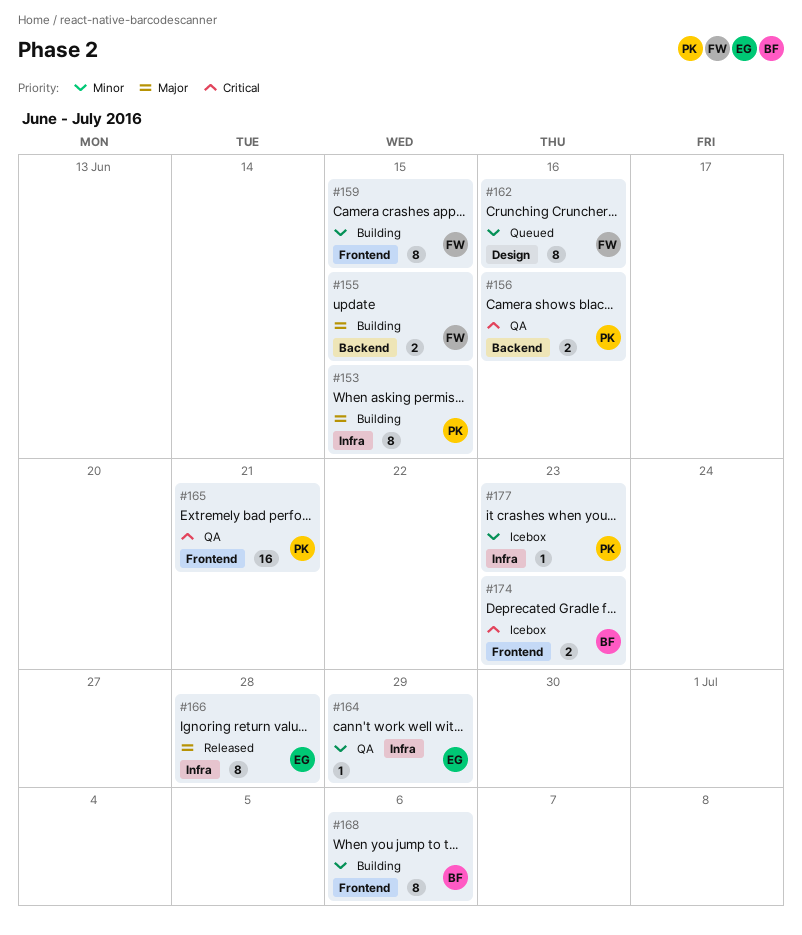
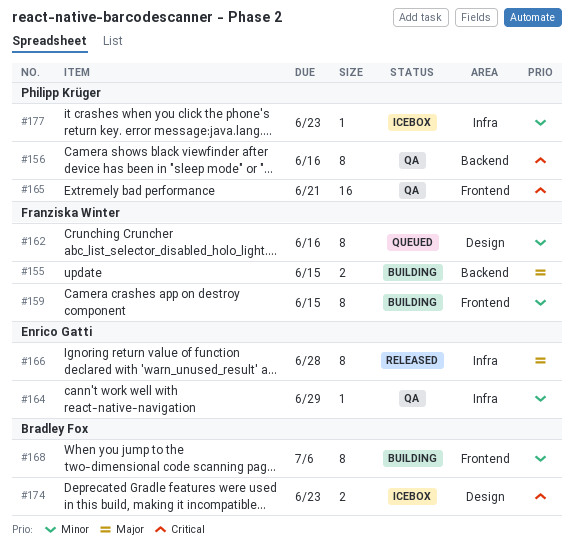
#153: present -> none
#156, estimate: 2 -> 8
#174, label: Frontend -> Design

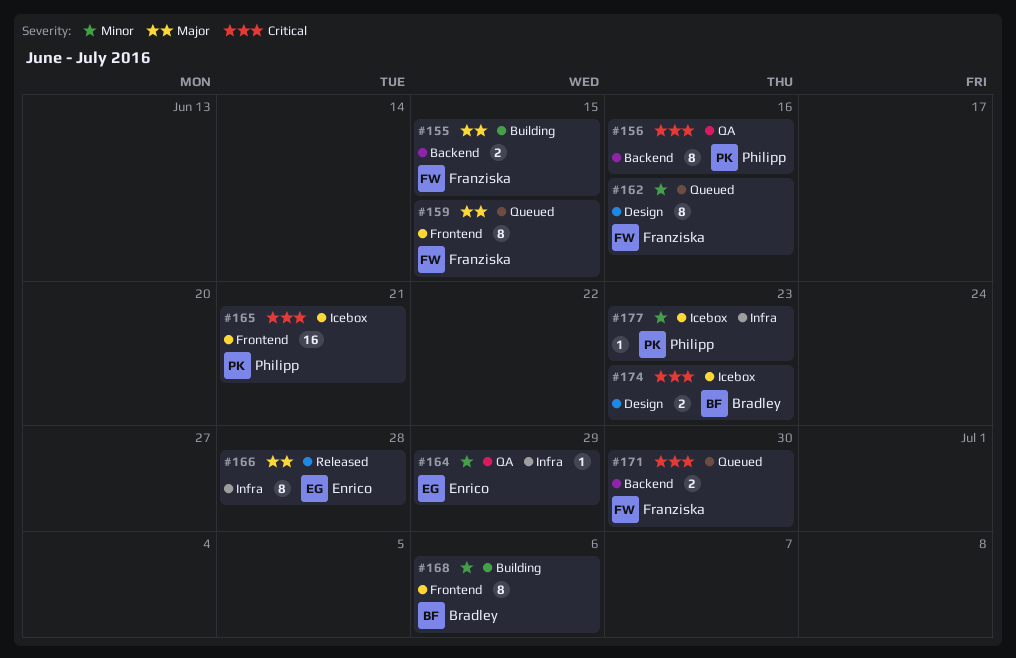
#159, status: Building -> Queued
#159, priority: Minor -> Major
#165, status: QA -> Icebox
#171: none -> present

